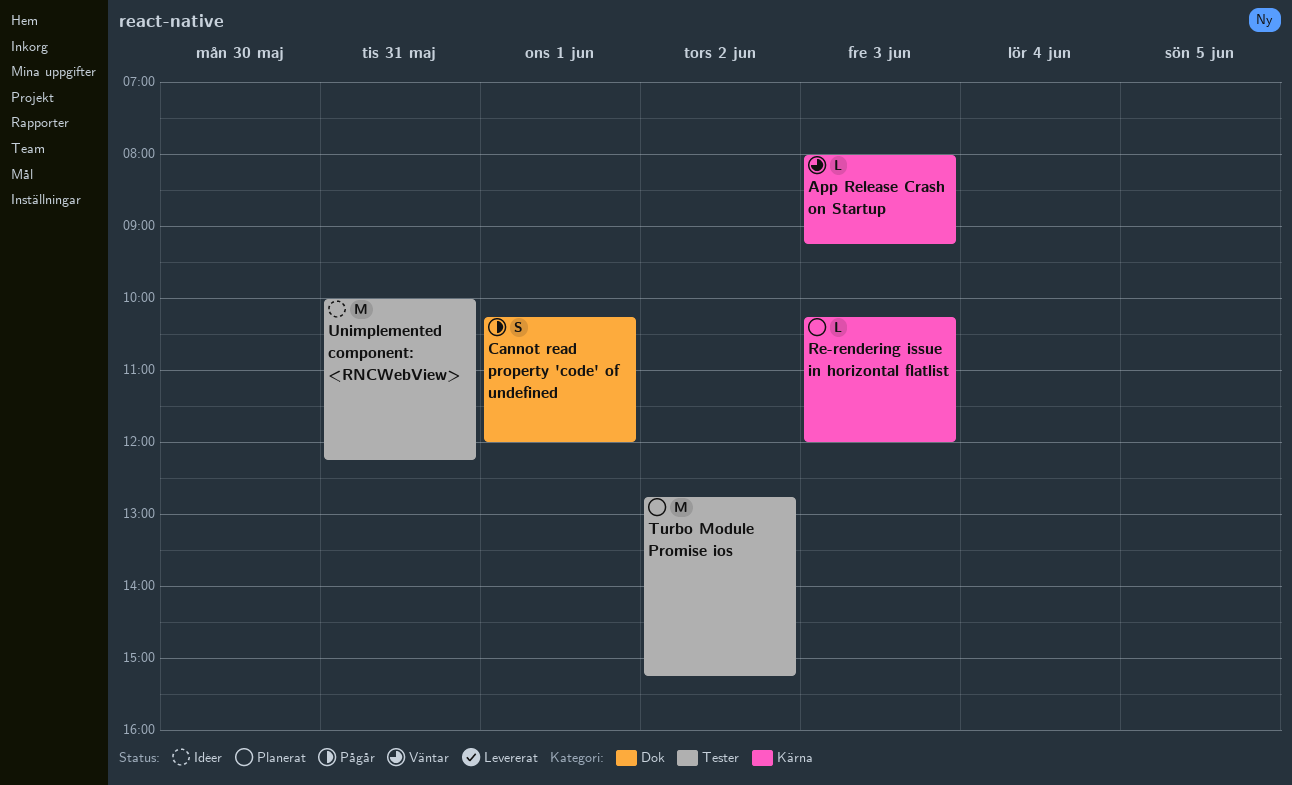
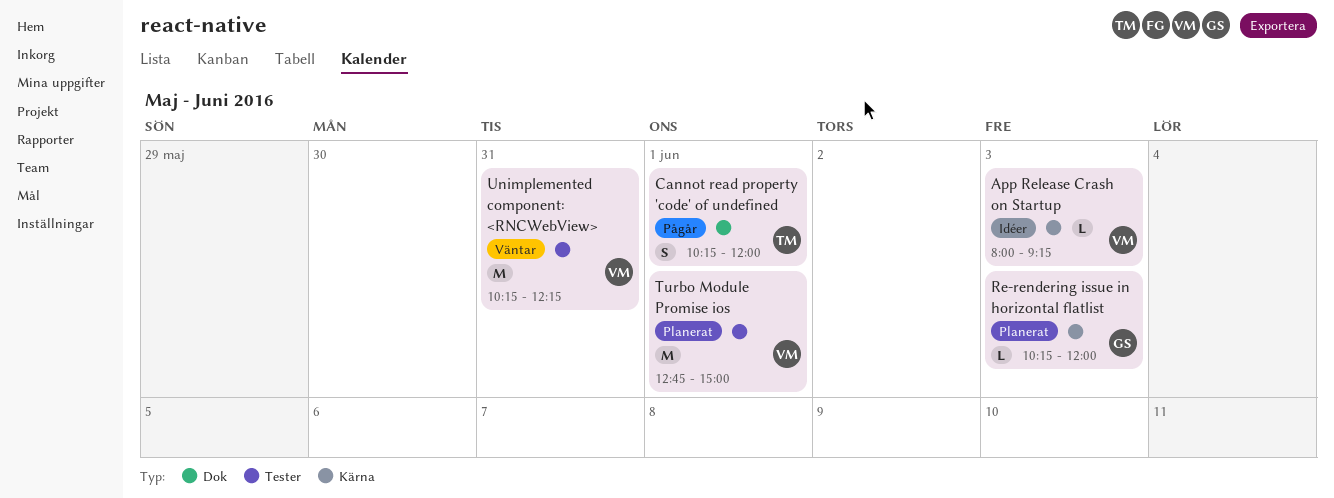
App Release Crash on Startup, status: Väntar -> Idéer
Turbo Module Promise ios, day: Jun 2 -> Jun 1
Turbo Module Promise ios, ends: 15:15 -> 15:00
Unimplemented component: <RNCWebView>, status: Idéer -> Väntar
Unimplemented component: <RNCWebView>, begins: 10:00 -> 10:15

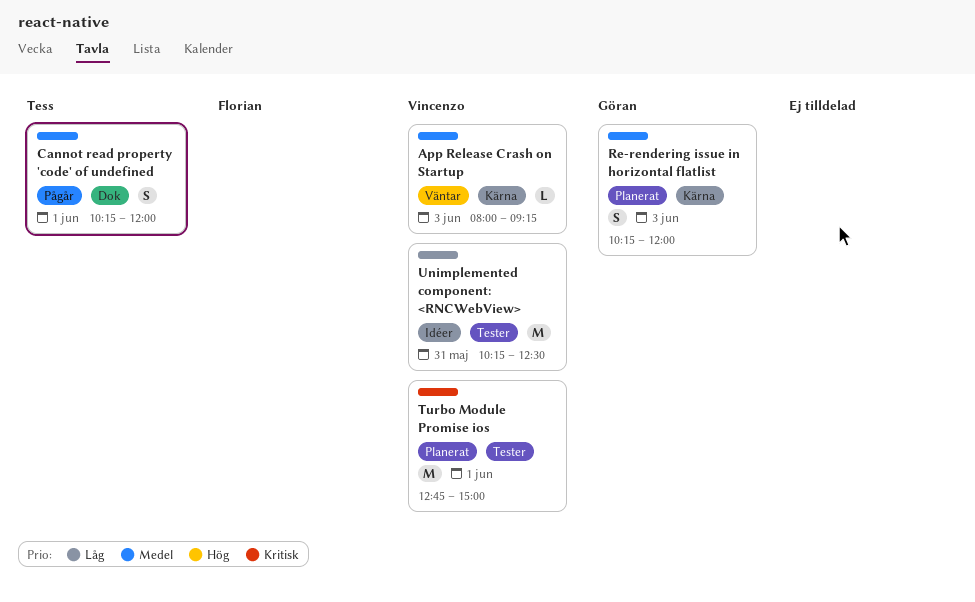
App Release Crash on Startup, status: Idéer -> Väntar
Re-rendering issue in horizontal flatlist, estimate: L -> S
Unimplemented component: <RNCWebView>, status: Väntar -> Idéer
Unimplemented component: <RNCWebView>, ends: 12:15 -> 12:30

